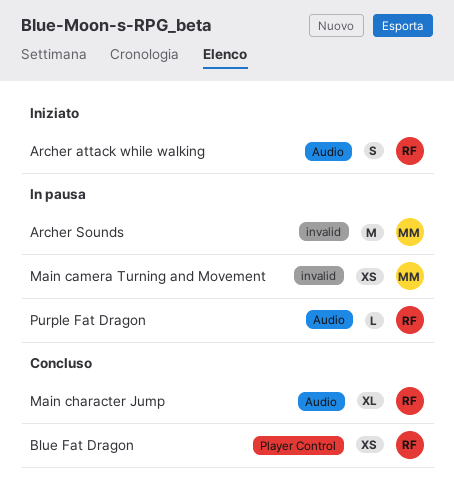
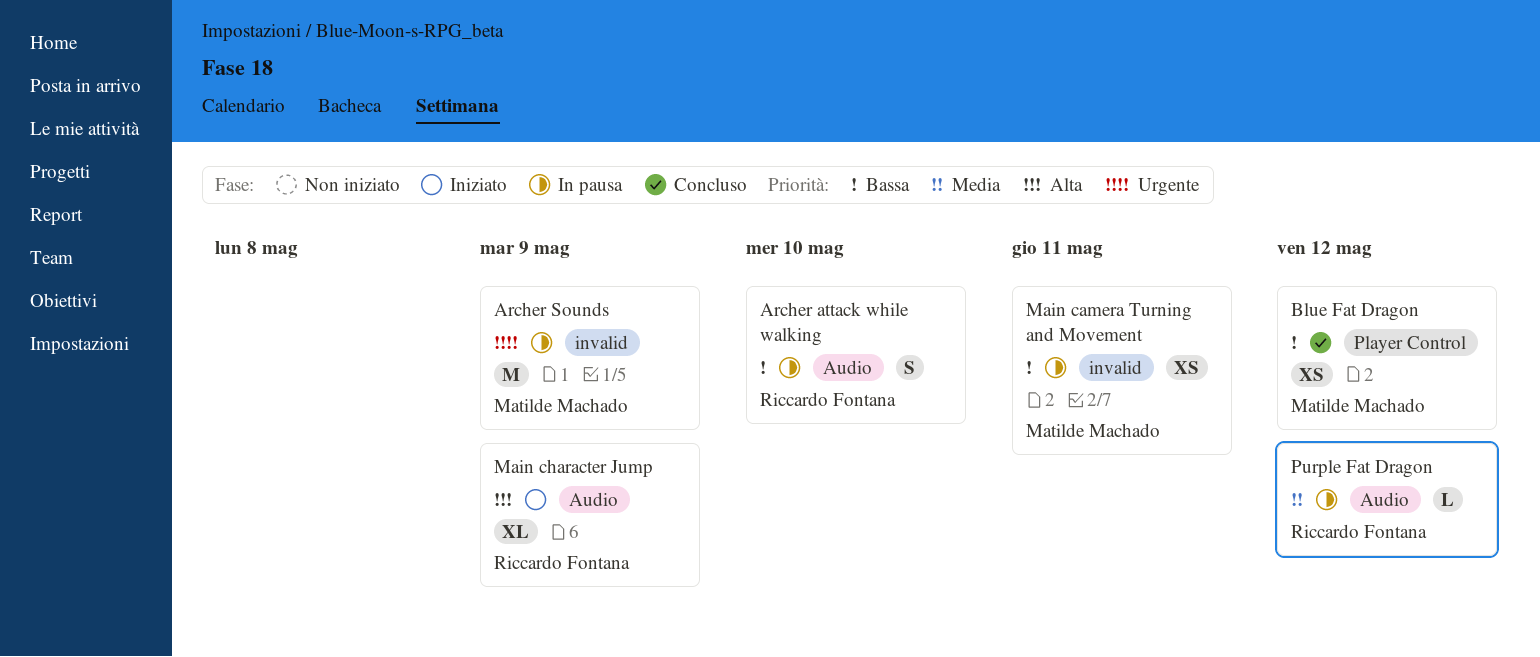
Archer attack while walking, status: Iniziato -> In pausa
Blue Fat Dragon, owner: Riccardo Fontana -> Matilde Machado
Main character Jump, status: Concluso -> Iniziato

